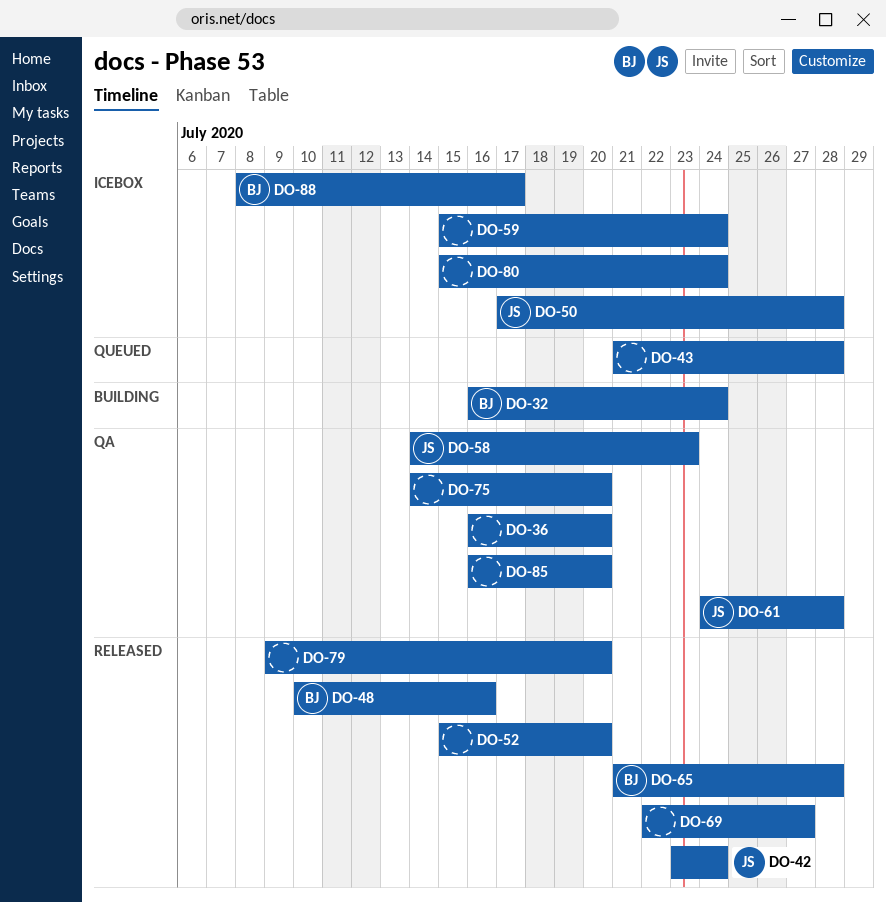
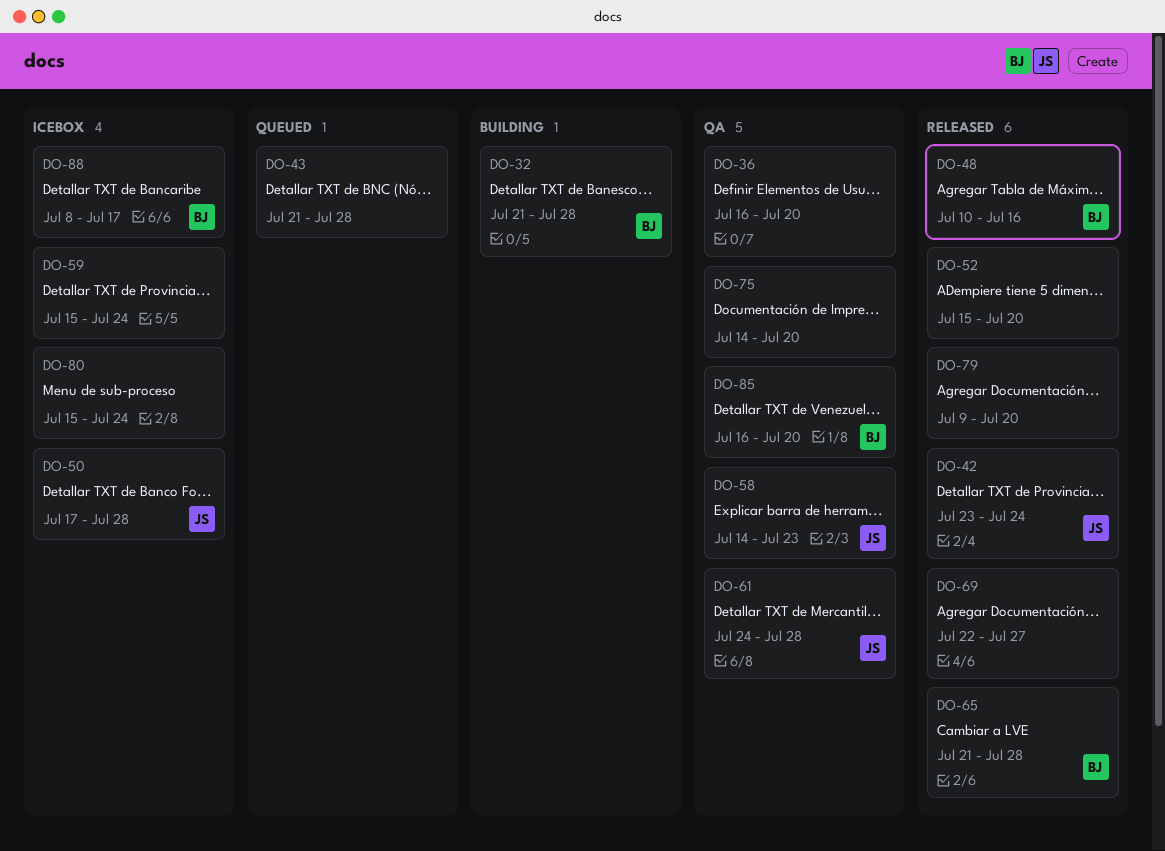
DO-32, start: Jul 16 -> Jul 21
DO-32, due: Jul 24 -> Jul 28
DO-85, owner: none -> BJ

